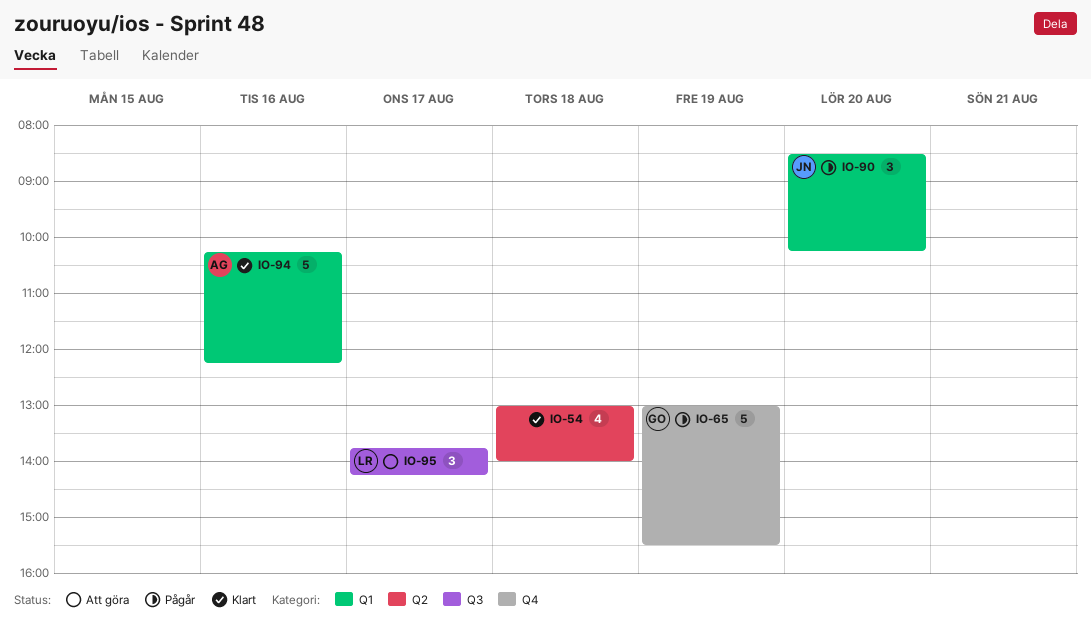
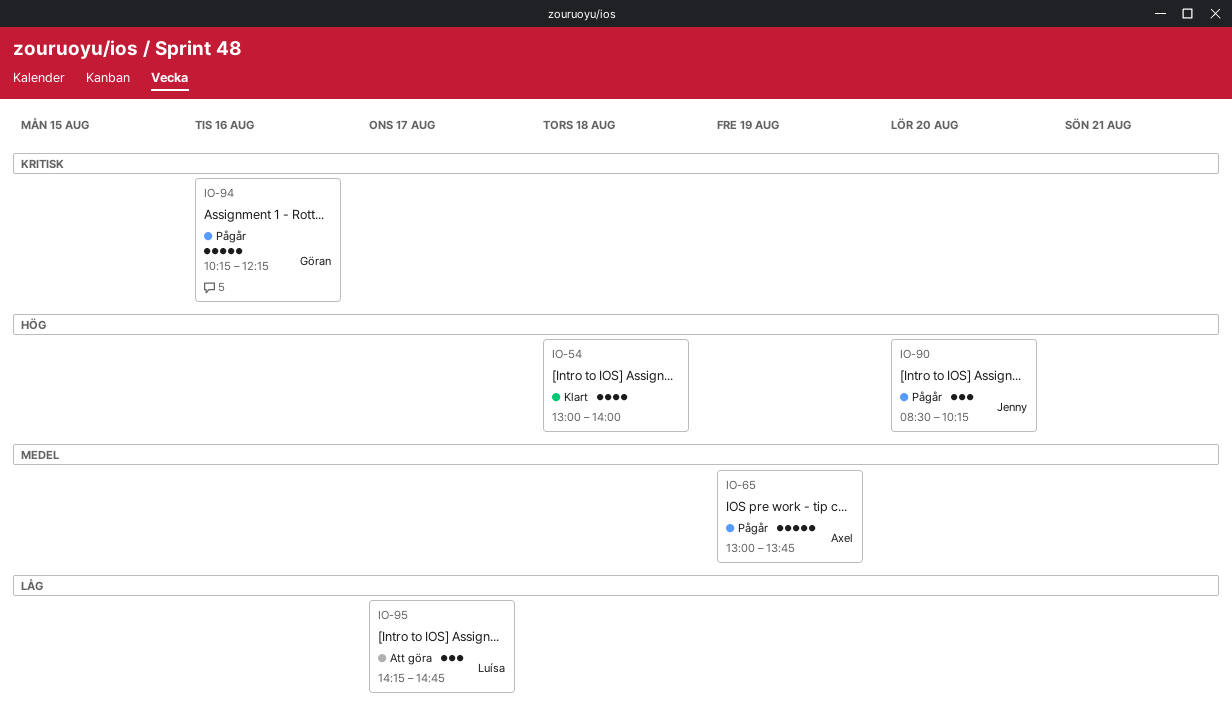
IO-65, owner: Göran -> Axel
IO-65, ends: 15:30 -> 13:45
IO-94, status: Klart -> Pågår
IO-94, owner: Axel -> Göran
IO-95, begins: 13:45 -> 14:15
IO-95, ends: 14:15 -> 14:45

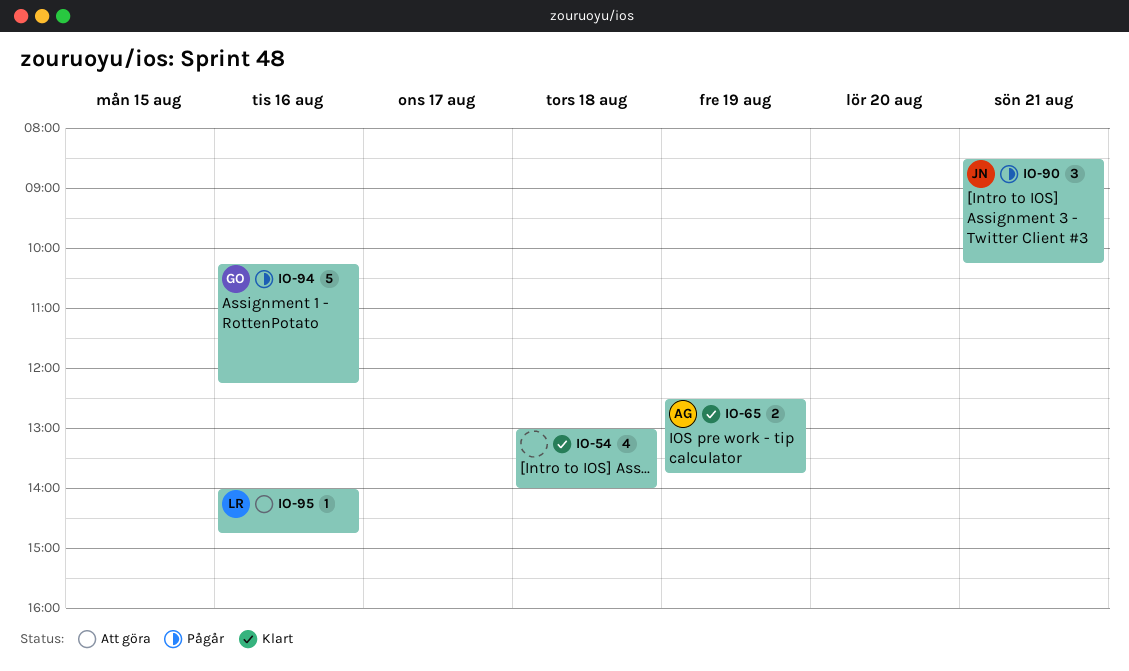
IO-65, status: Pågår -> Klart
IO-65, estimate: 5 -> 2
IO-65, begins: 13:00 -> 12:30
IO-90, day: Aug 20 -> Aug 21
IO-95, estimate: 3 -> 1
IO-95, day: Aug 17 -> Aug 16
IO-95, begins: 14:15 -> 14:00

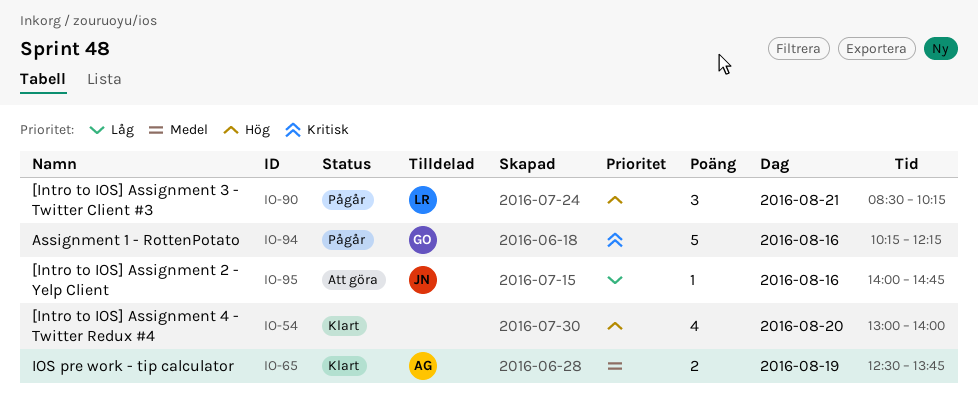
IO-54, day: Aug 18 -> Aug 20
IO-90, owner: JN -> LR
IO-95, owner: LR -> JN

